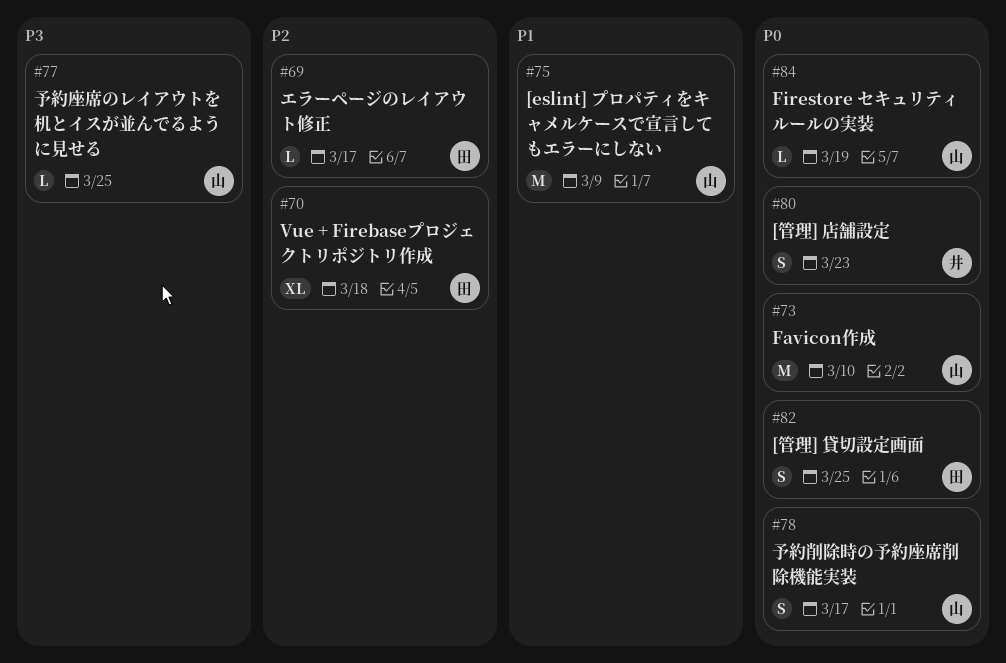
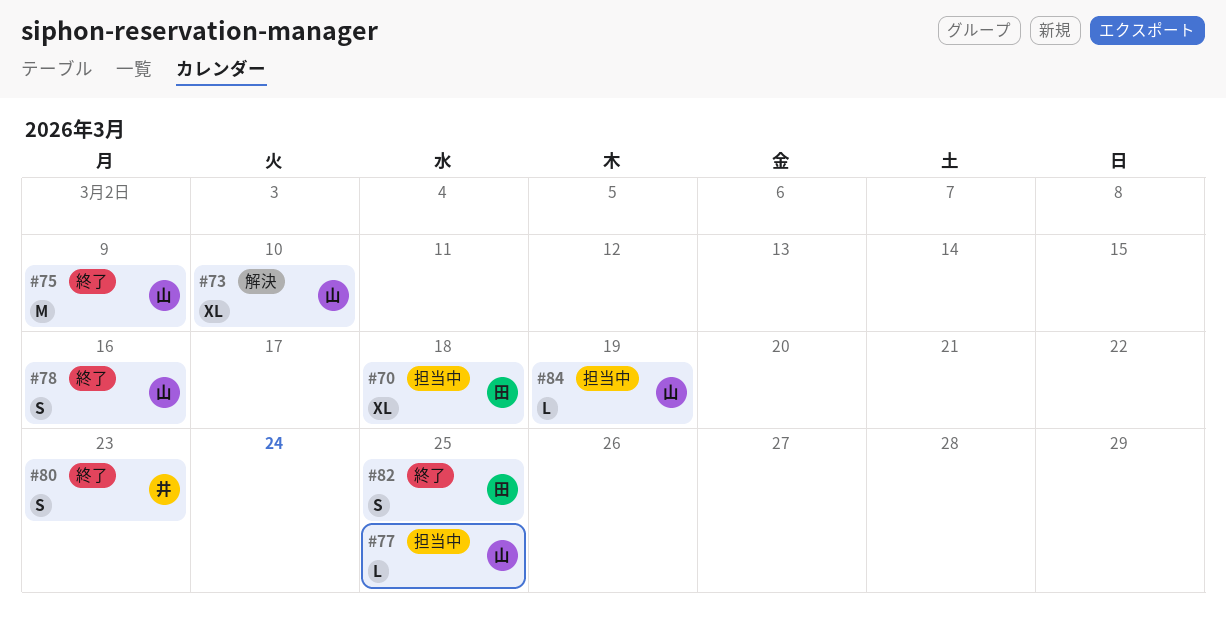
#69: present -> none
#73, estimate: M -> XL
#78, due: Mar 17 -> Mar 16

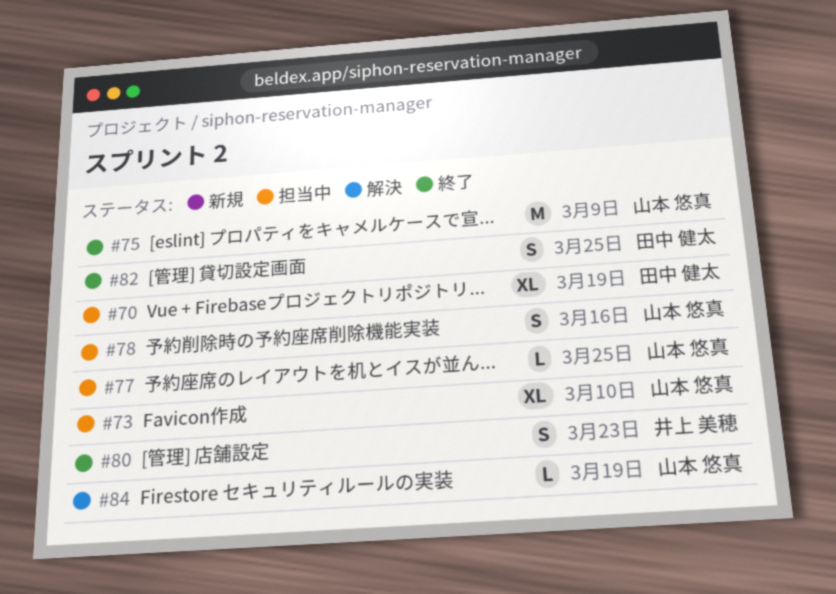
#70, due: Mar 18 -> Mar 19
#73, status: 解決 -> 担当中
#78, status: 終了 -> 担当中
#84, status: 担当中 -> 解決

